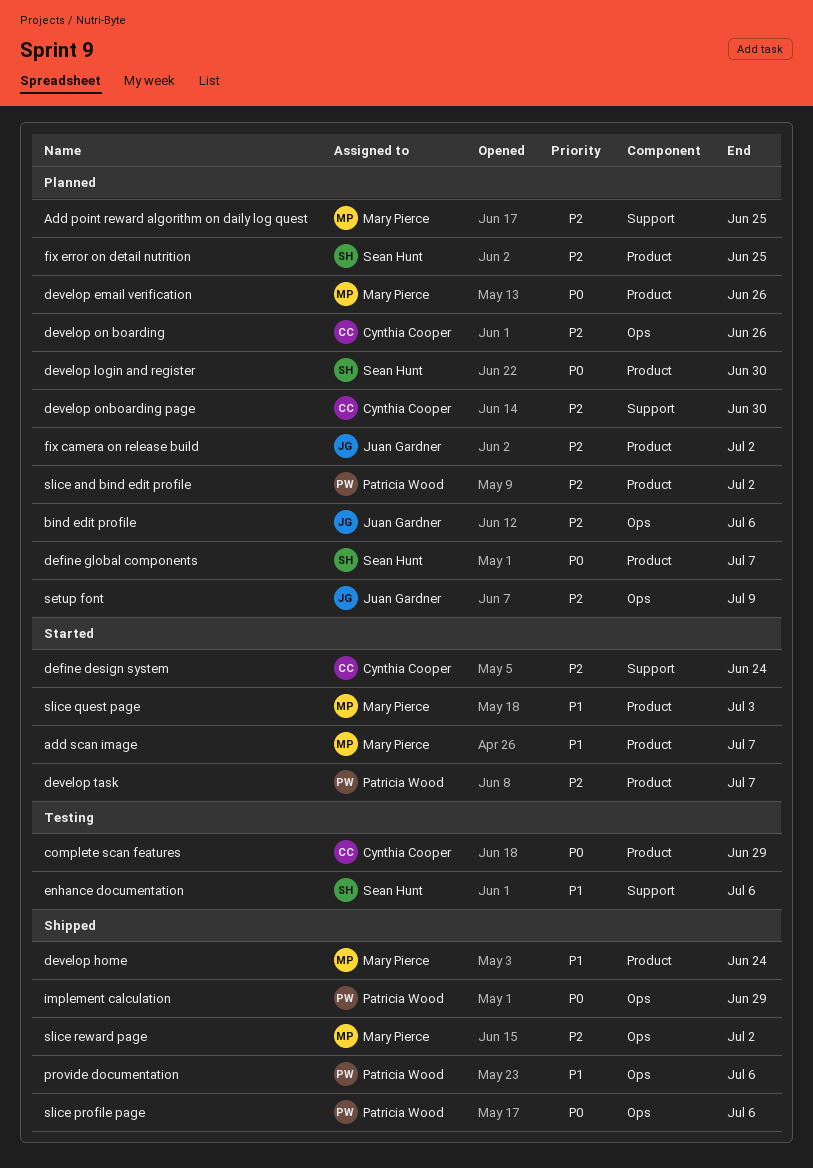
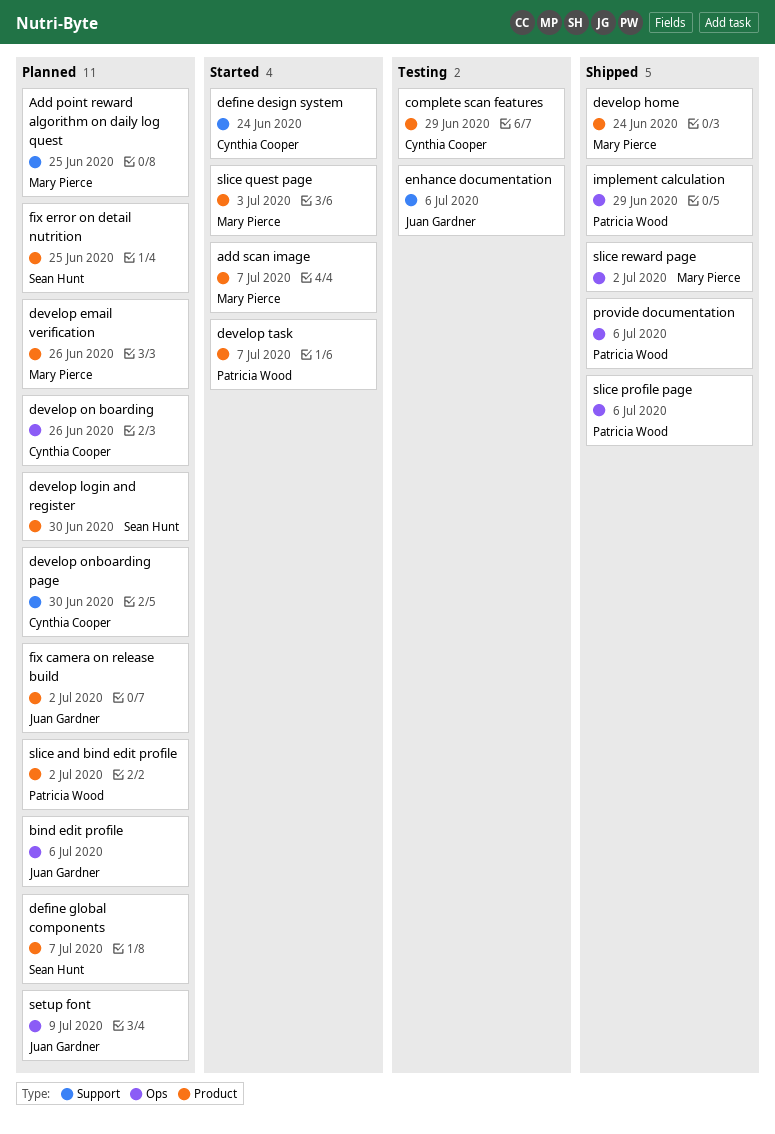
enhance documentation, owner: Sean Hunt -> Juan Gardner

